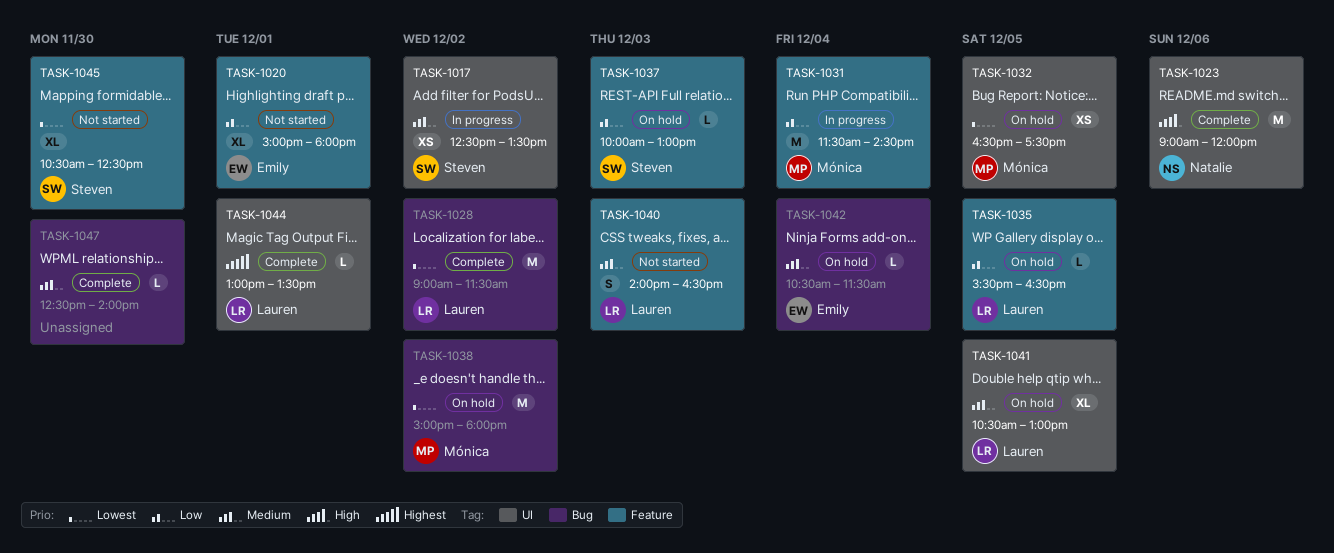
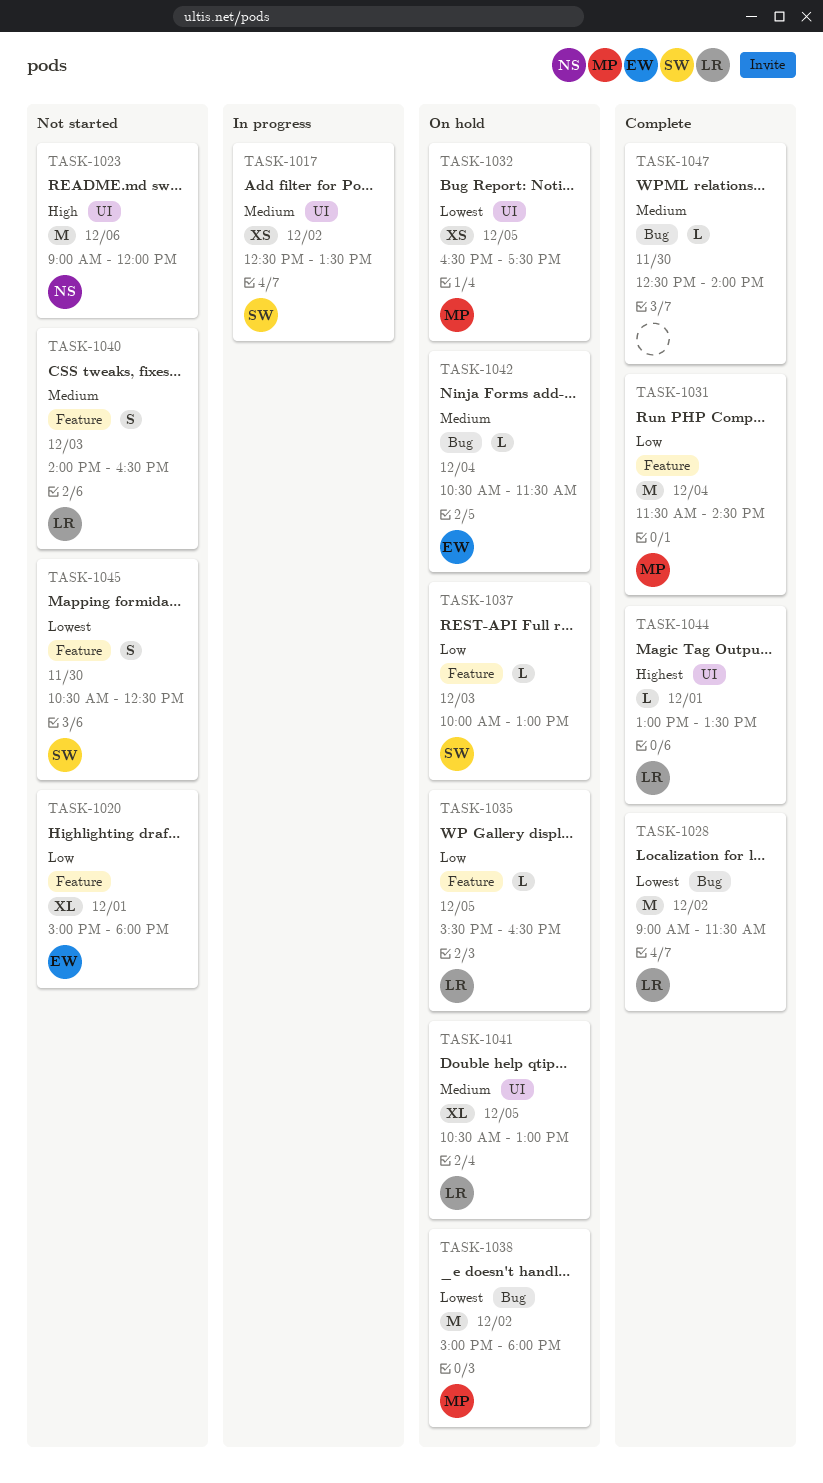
TASK-1023, status: Complete -> Not started
TASK-1031, status: In progress -> Complete
TASK-1045, estimate: XL -> S

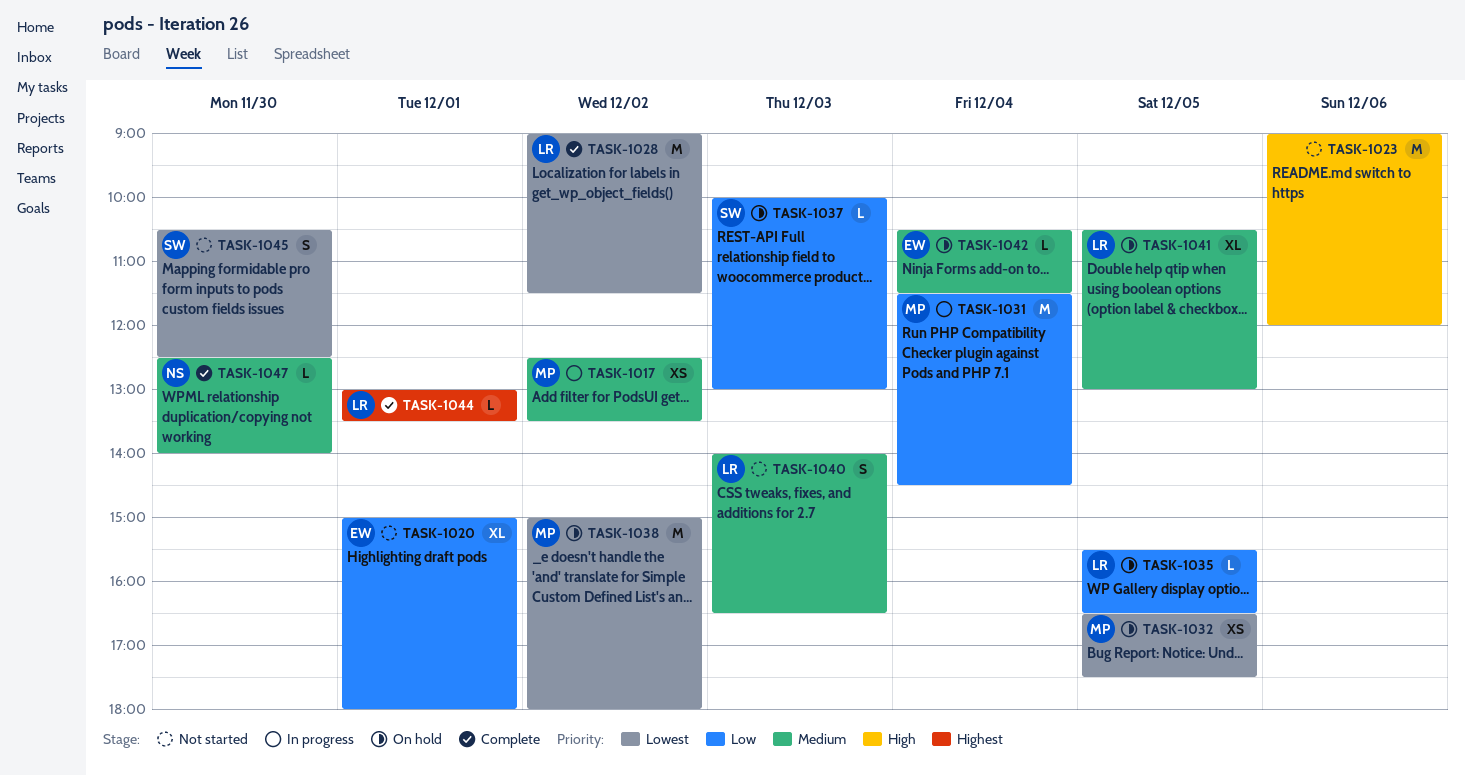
TASK-1017, owner: SW -> MP
TASK-1023, owner: NS -> none
TASK-1031, status: Complete -> In progress
TASK-1047, owner: none -> NS

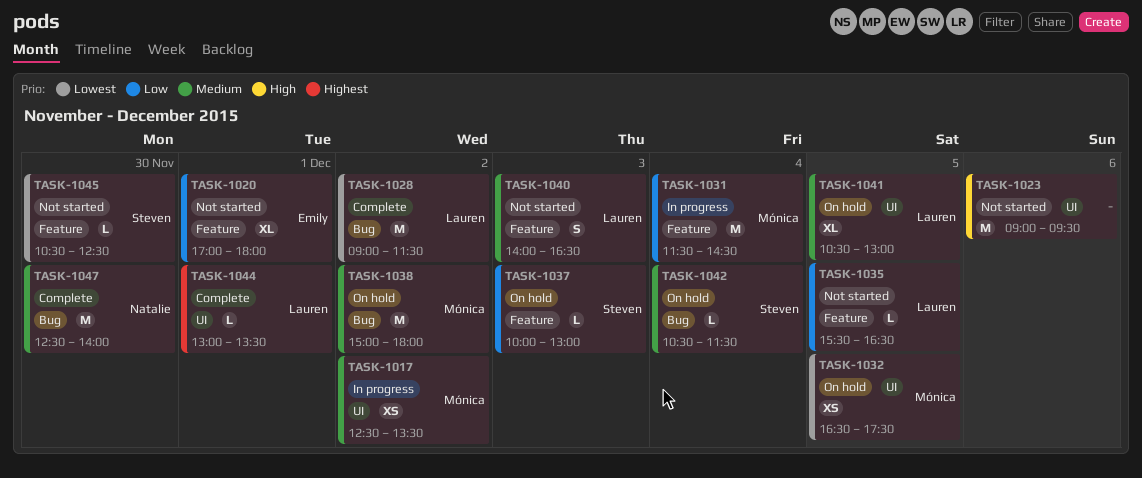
TASK-1020, begins: 15:00 -> 17:00
TASK-1023, ends: 12:00 -> 09:30
TASK-1035, status: On hold -> Not started
TASK-1038, priority: Lowest -> Medium
TASK-1042, owner: Emily -> Steven
TASK-1045, estimate: S -> L
TASK-1047, estimate: L -> M

